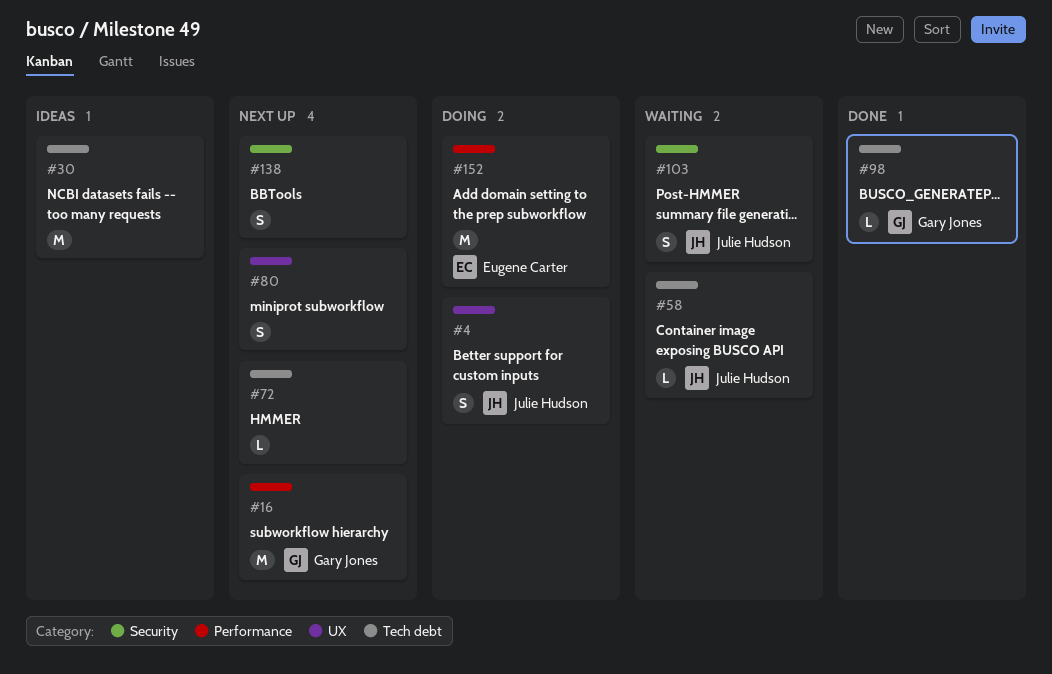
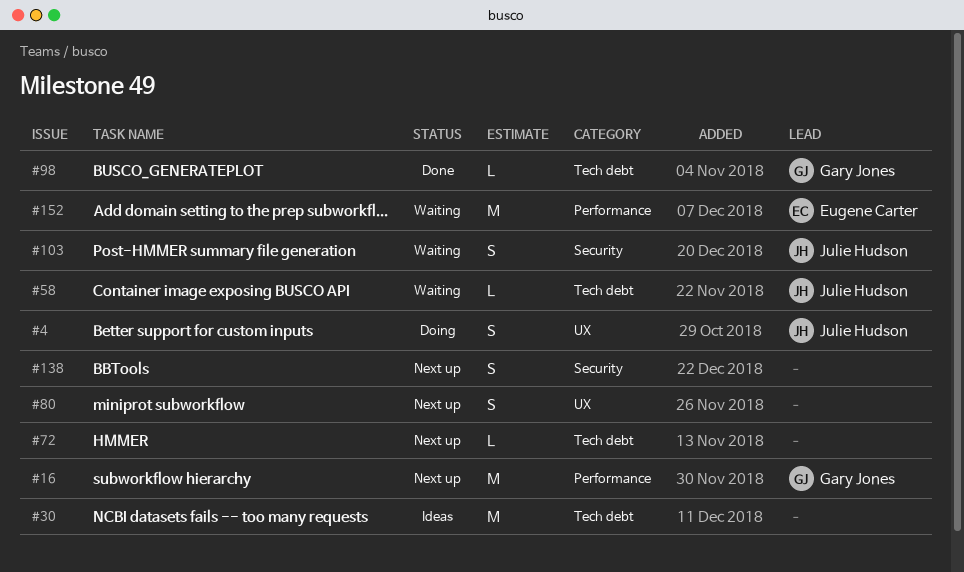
#152, status: Doing -> Waiting

